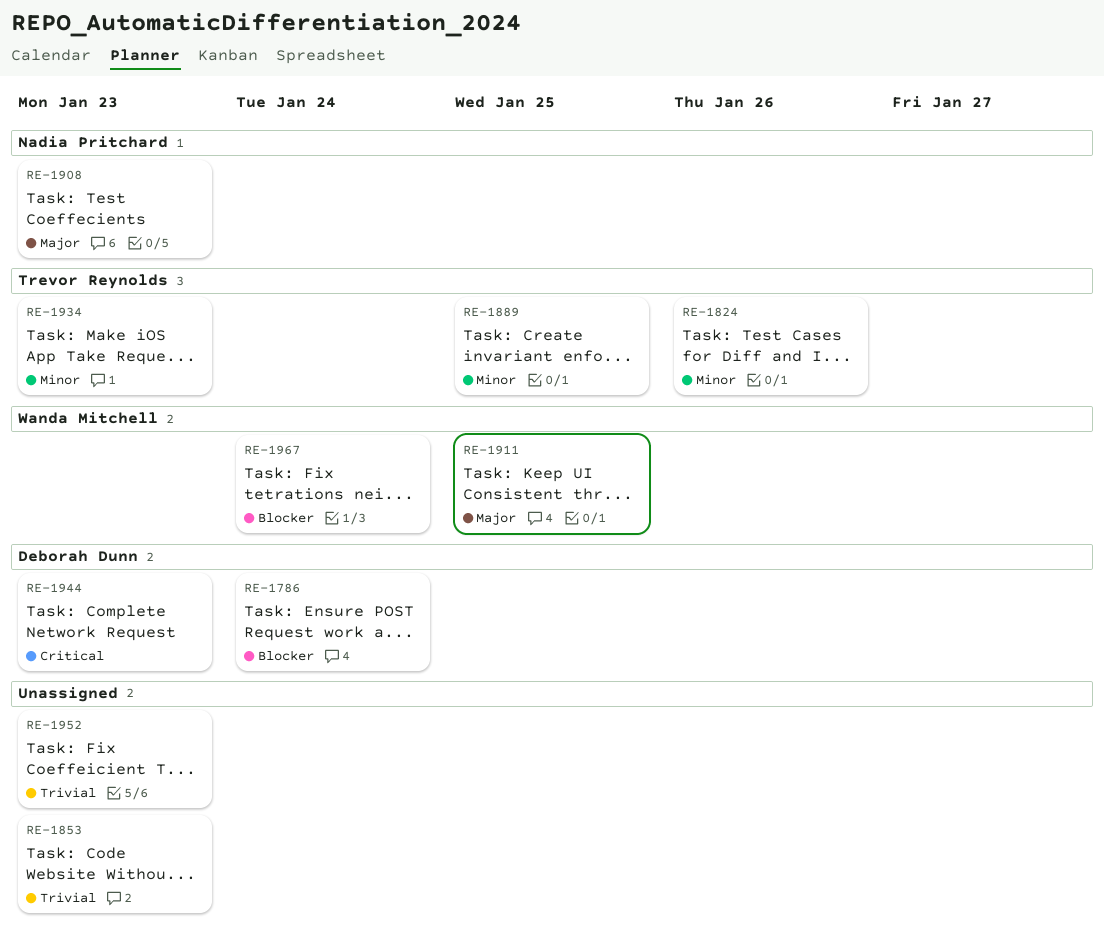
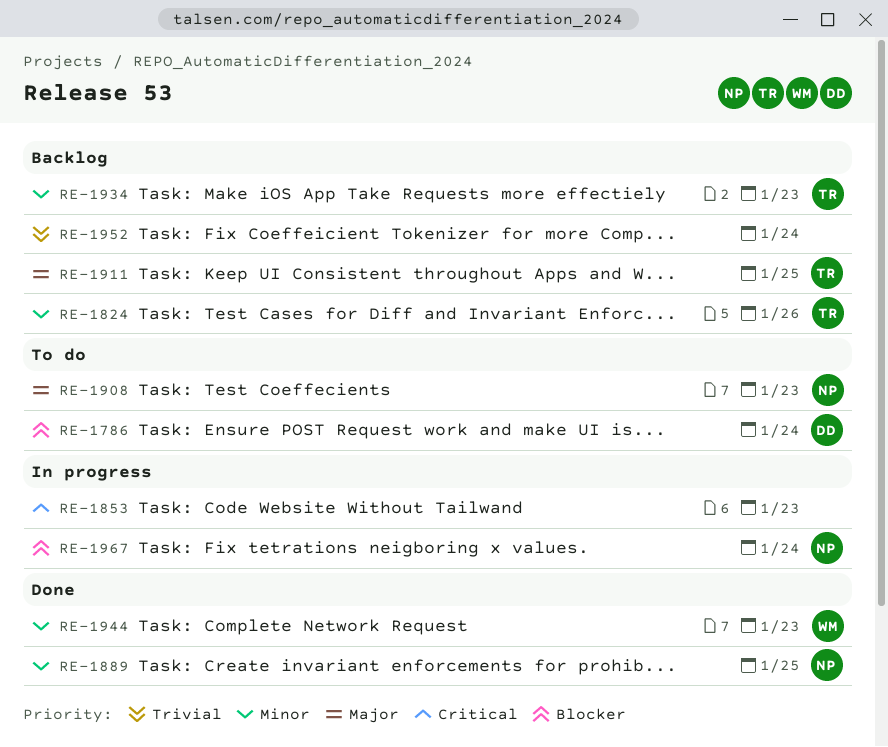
RE-1853, priority: Trivial -> Critical
RE-1889, owner: Trevor Reynolds -> Nadia Pritchard
RE-1911, owner: Wanda Mitchell -> Trevor Reynolds
RE-1944, owner: Deborah Dunn -> Wanda Mitchell
RE-1944, priority: Critical -> Minor
RE-1952, due: Jan 23 -> Jan 24
RE-1967, owner: Wanda Mitchell -> Nadia Pritchard

